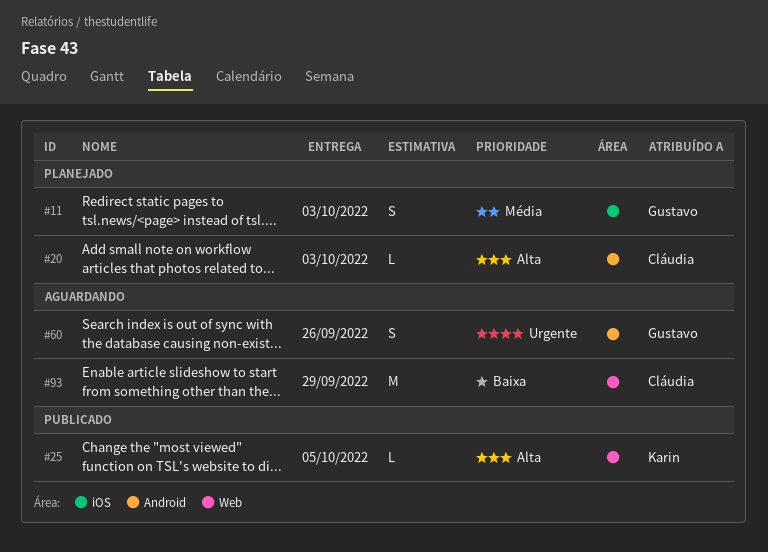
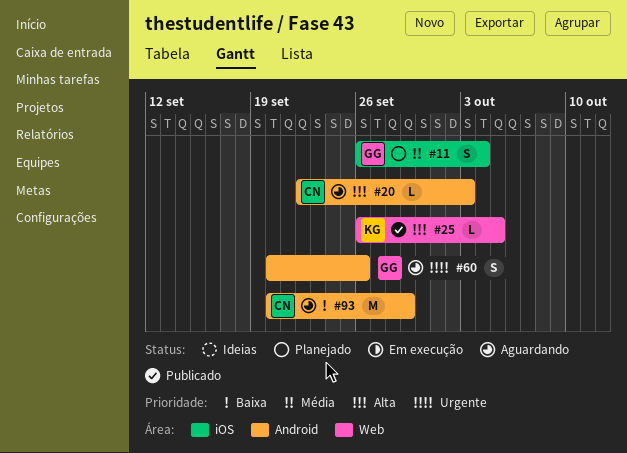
#11, due: Oct 3 -> Oct 4
#20, status: Planejado -> Aguardando
#93, label: Web -> Android

